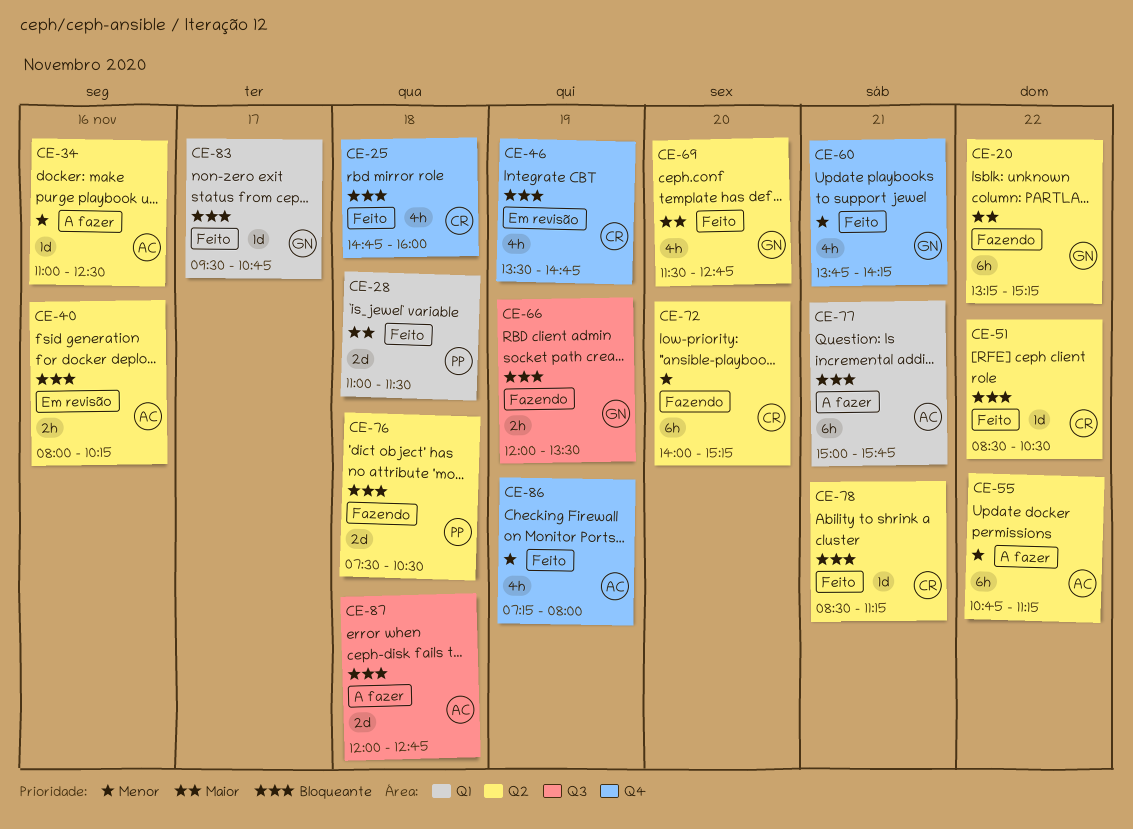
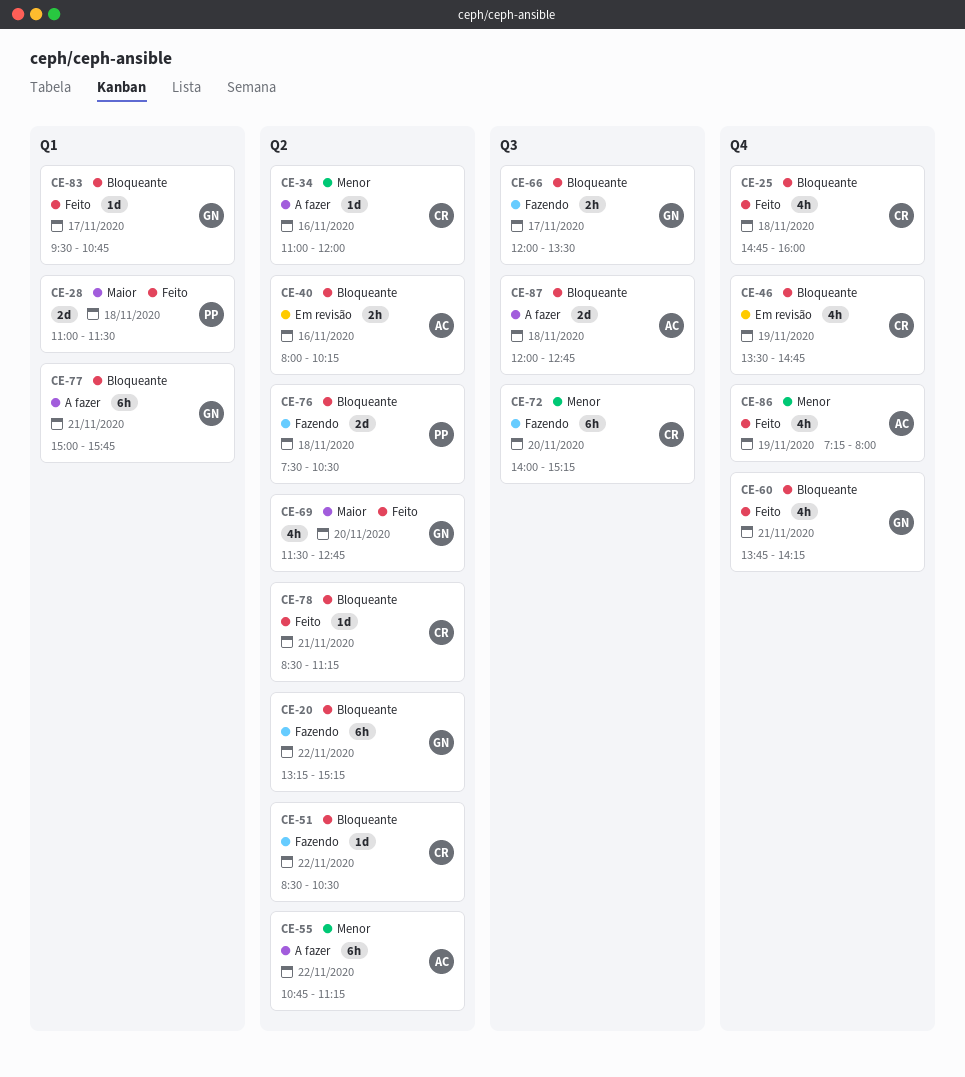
CE-20, priority: Maior -> Bloqueante
CE-34, owner: AC -> CR
CE-34, ends: 12:30 -> 12:00
CE-51, status: Feito -> Fazendo
CE-60, priority: Menor -> Bloqueante
CE-66, day: Nov 19 -> Nov 17
CE-72, label: Q2 -> Q3
CE-77, owner: AC -> GN

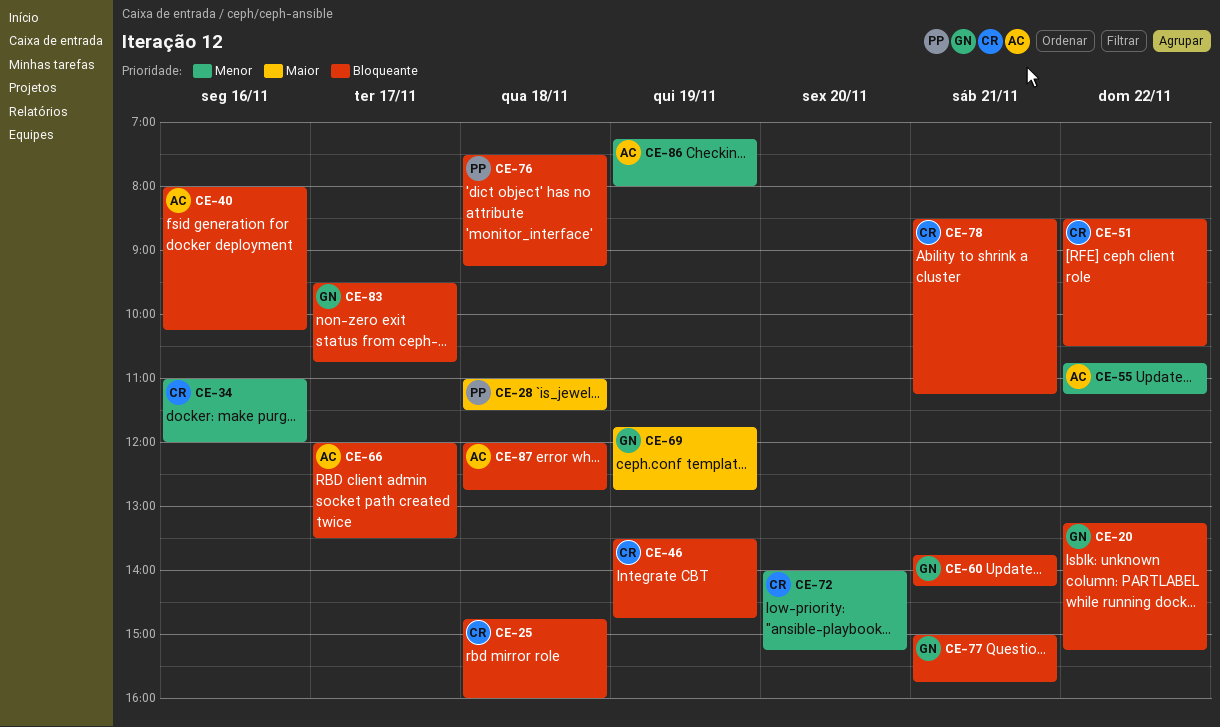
CE-66, owner: GN -> AC
CE-69, day: Nov 20 -> Nov 19
CE-69, begins: 11:30 -> 11:45
CE-76, ends: 10:30 -> 09:15

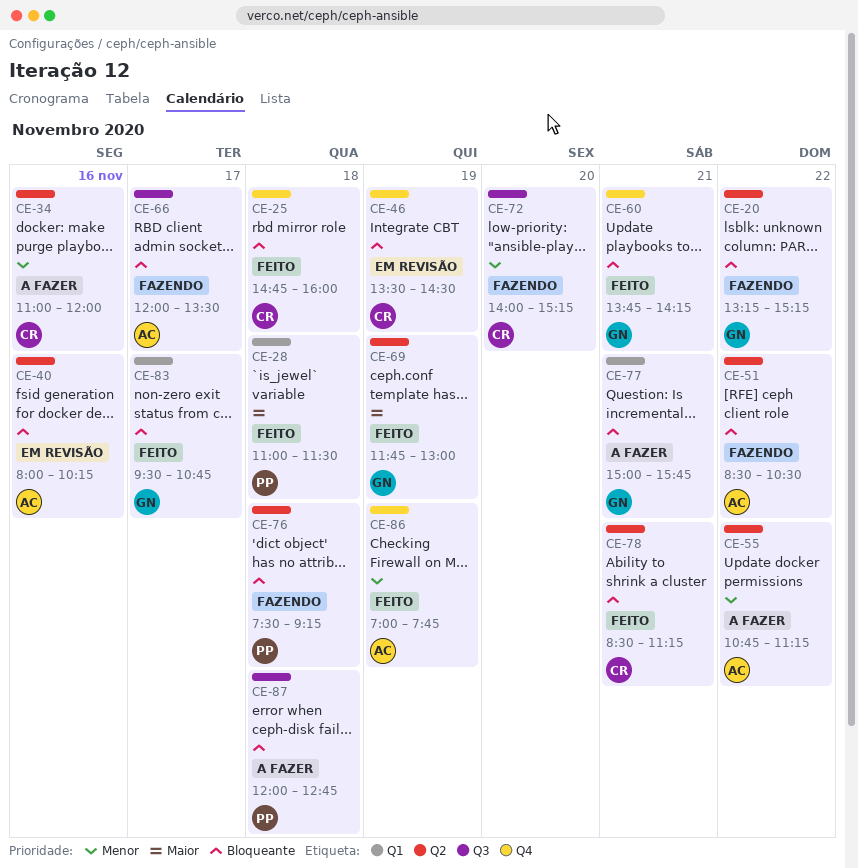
CE-46, ends: 14:45 -> 14:30
CE-51, owner: CR -> AC
CE-69, ends: 12:45 -> 13:00
CE-86, begins: 07:15 -> 07:00
CE-86, ends: 08:00 -> 07:45
CE-87, owner: AC -> PP

